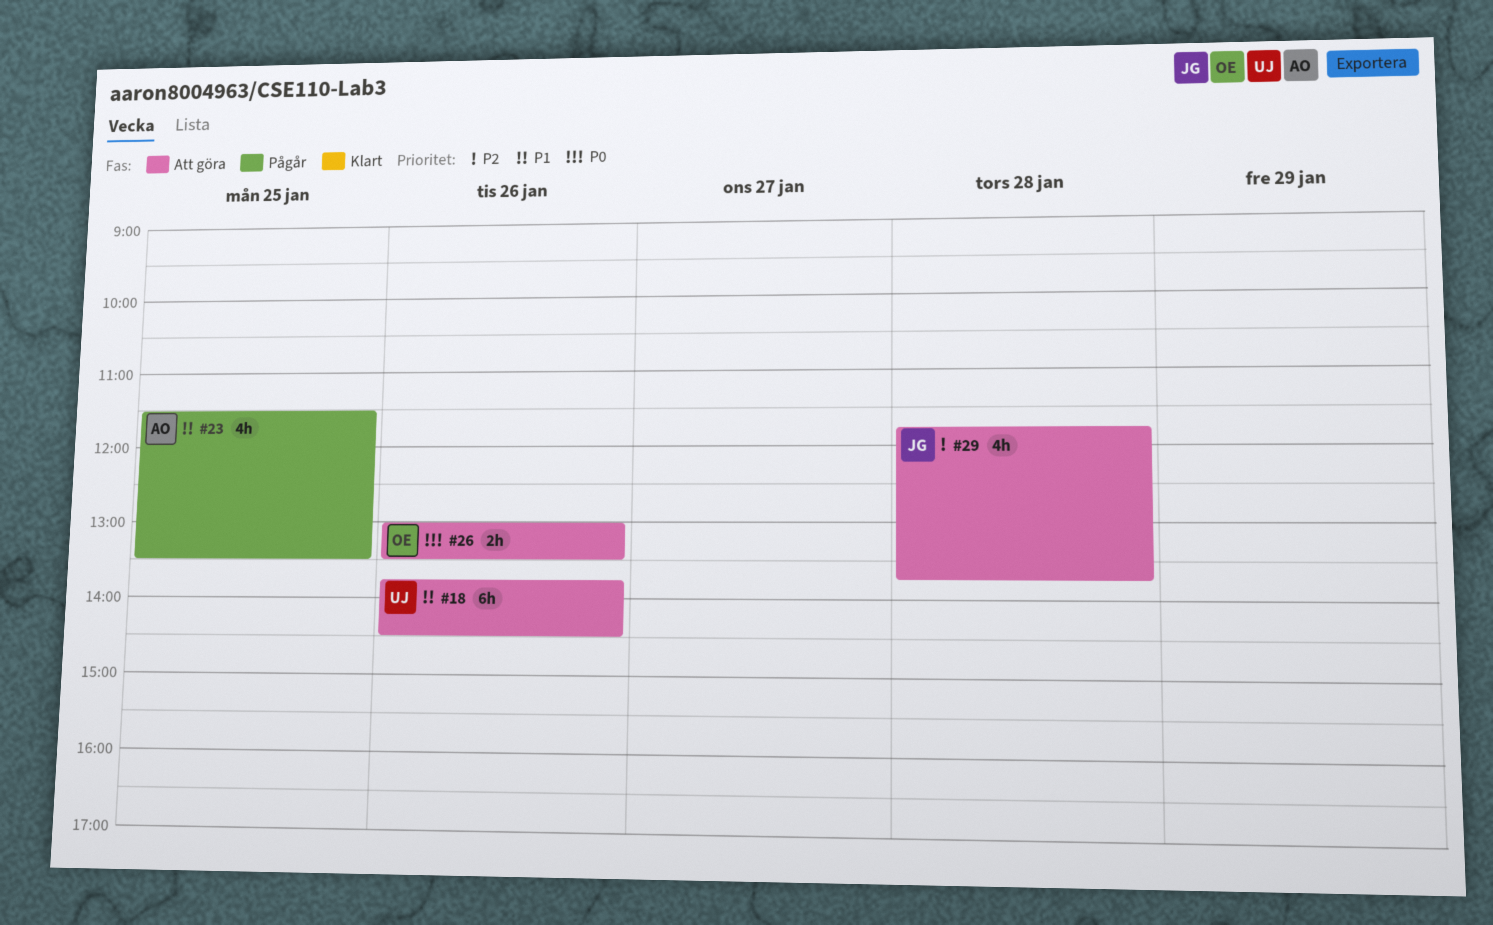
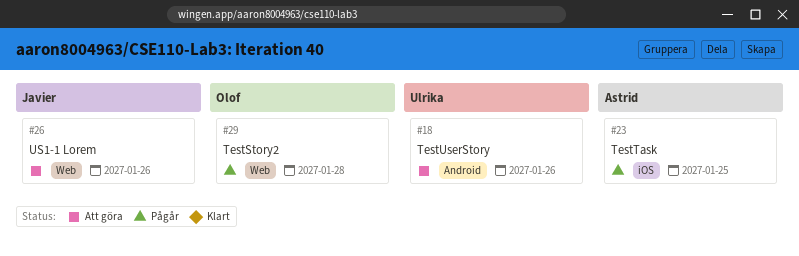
#26, owner: Olof -> Javier
#29, status: Att göra -> Pågår
#29, owner: Javier -> Olof

